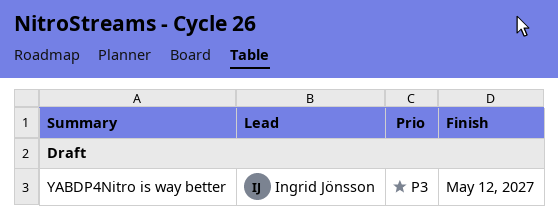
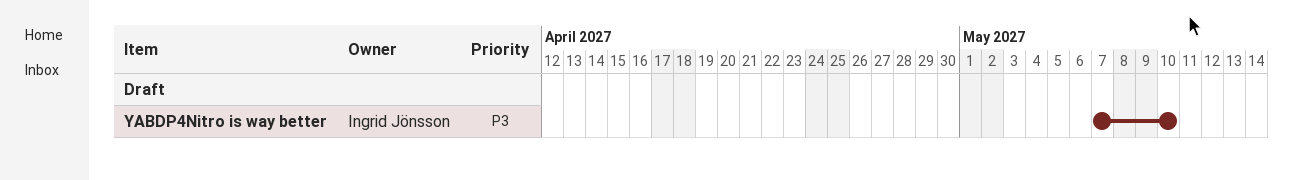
YABDP4Nitro is way better, due: May 12 -> May 10

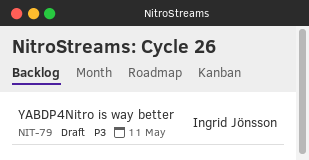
YABDP4Nitro is way better, due: May 10 -> May 11

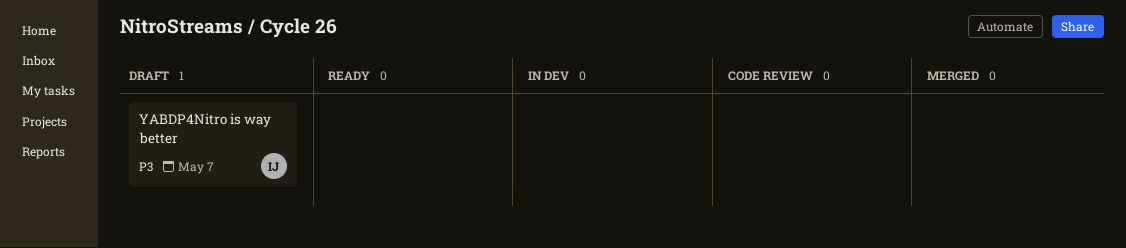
YABDP4Nitro is way better, due: May 11 -> May 7

